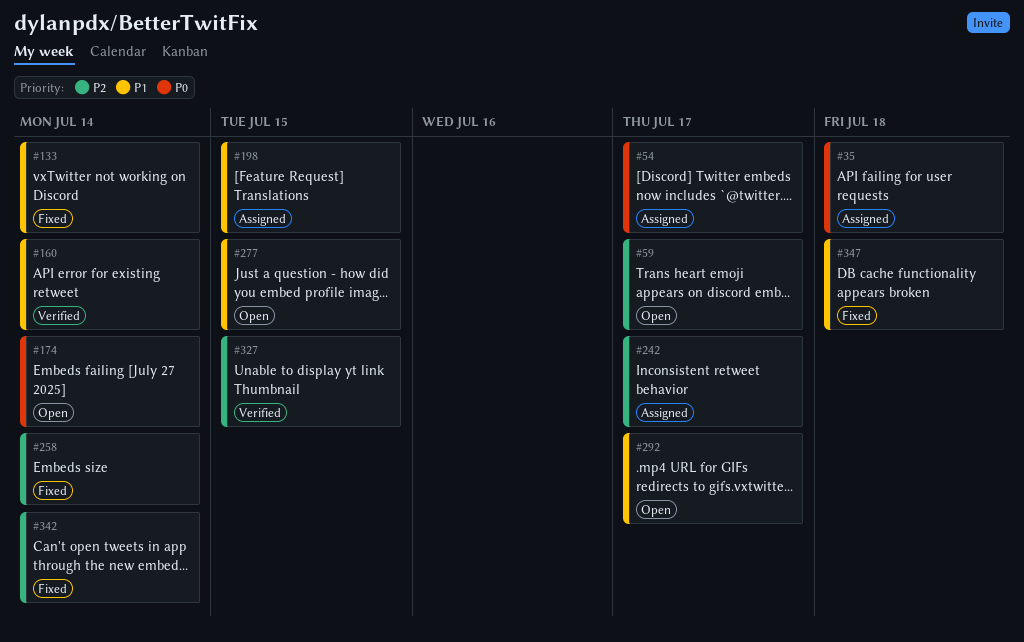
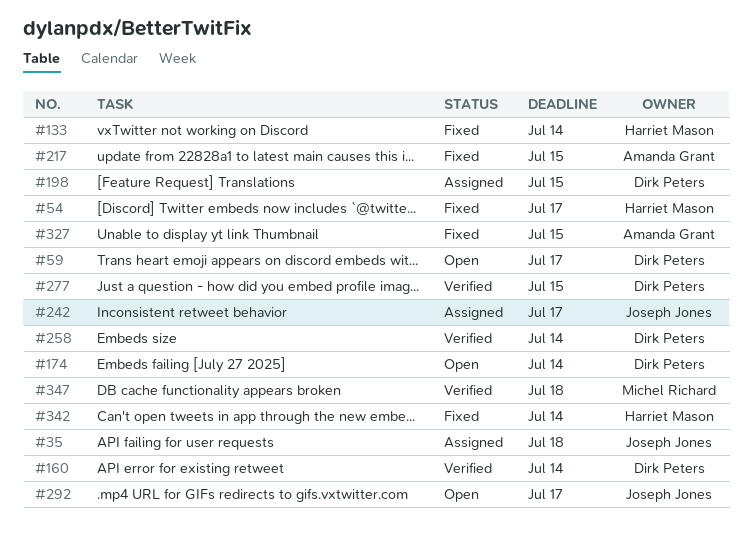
#54, status: Assigned -> Fixed
#217: none -> present
#258, status: Fixed -> Verified
#277, status: Open -> Verified
#327, status: Verified -> Fixed
#347, status: Fixed -> Verified

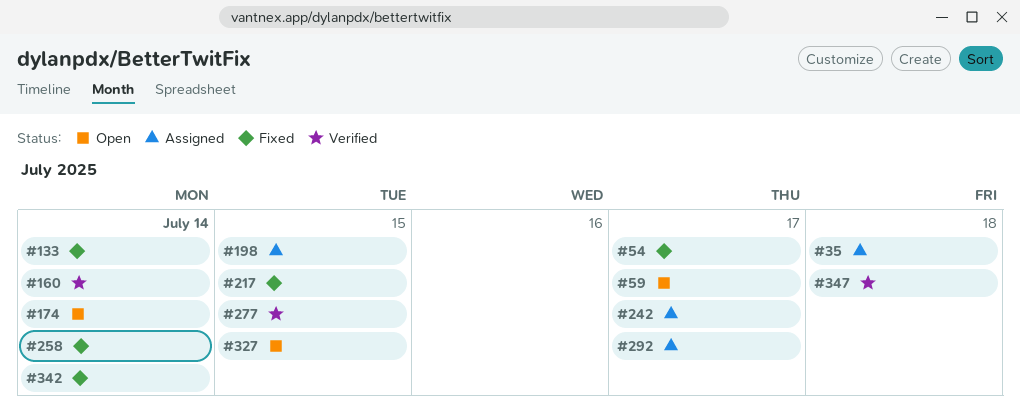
#258, status: Verified -> Fixed
#292, status: Open -> Assigned
#327, status: Fixed -> Open

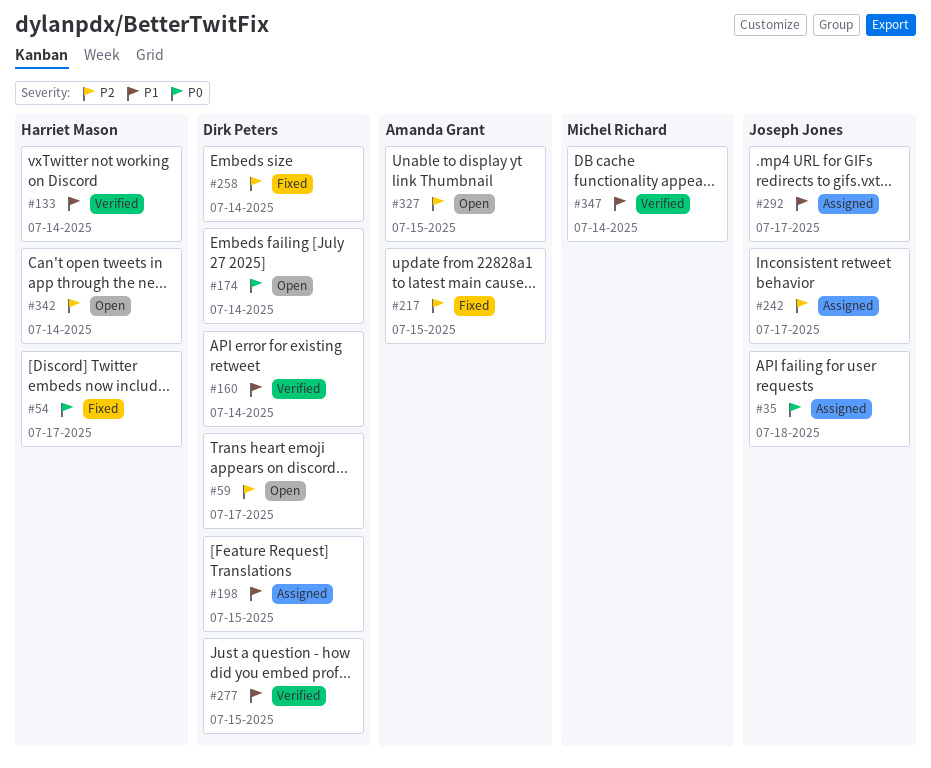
#133, status: Fixed -> Verified
#342, status: Fixed -> Open
#347, due: Jul 18 -> Jul 14

